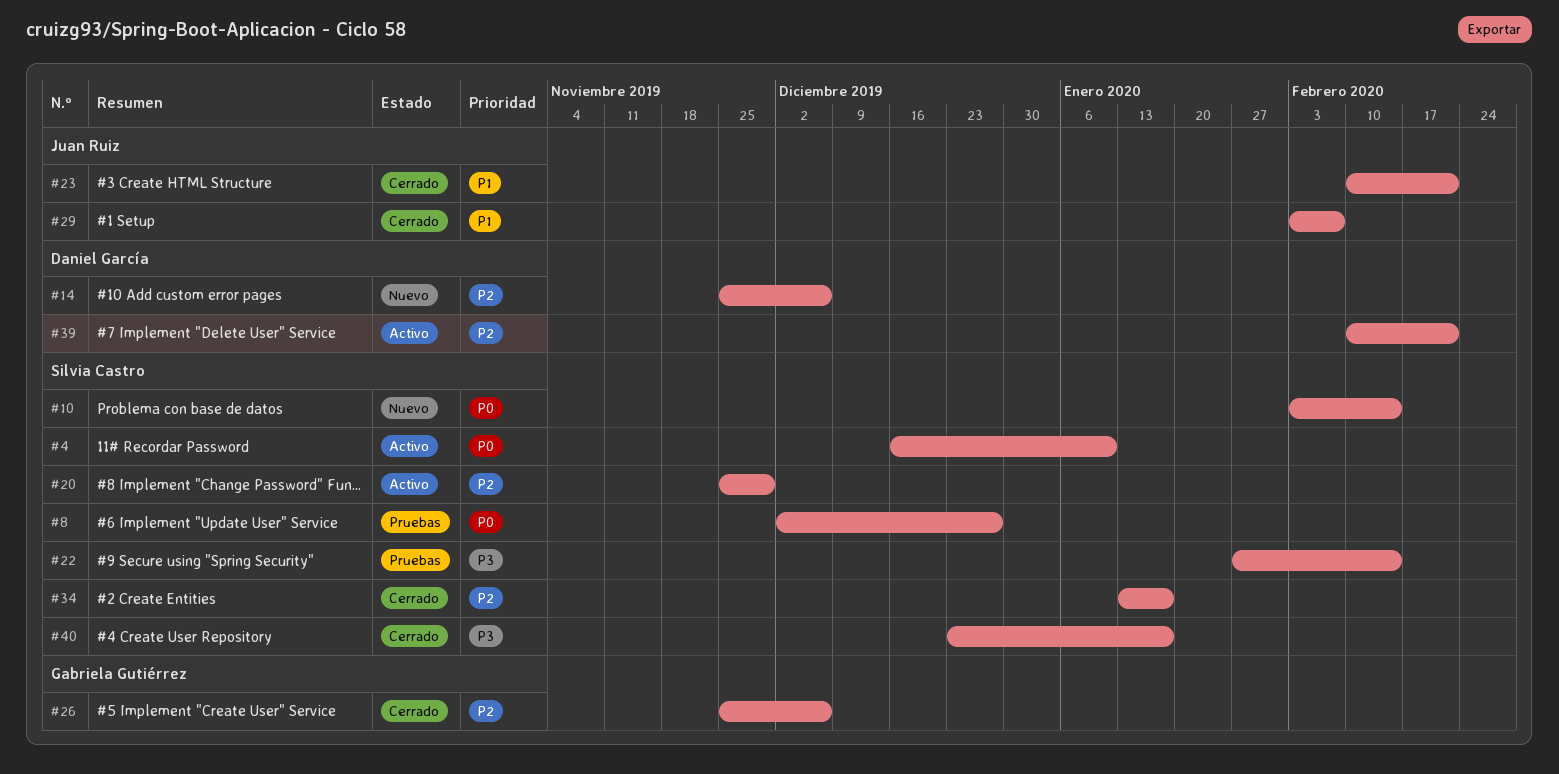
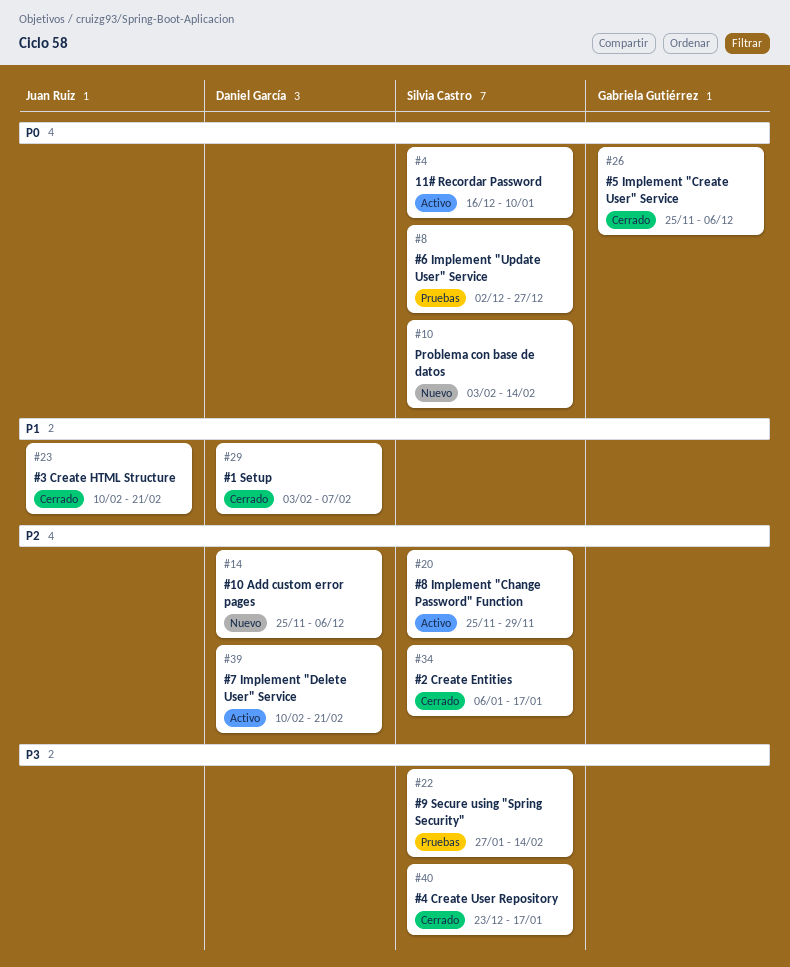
#26, priority: P2 -> P0
#29, owner: Juan Ruiz -> Daniel García
#34, start: Jan 13 -> Jan 6

